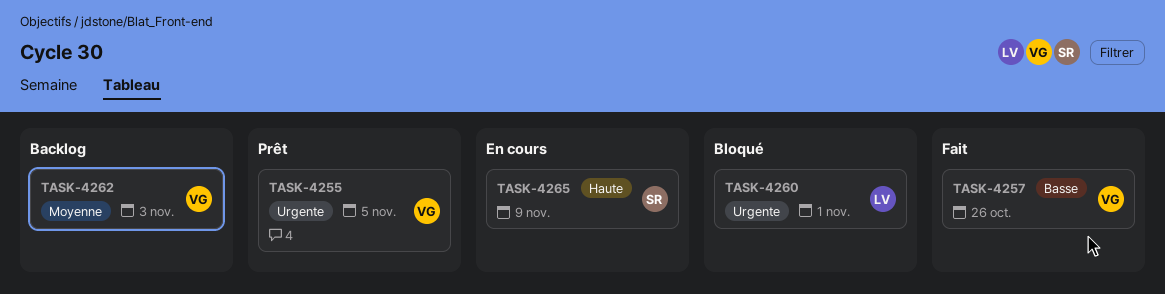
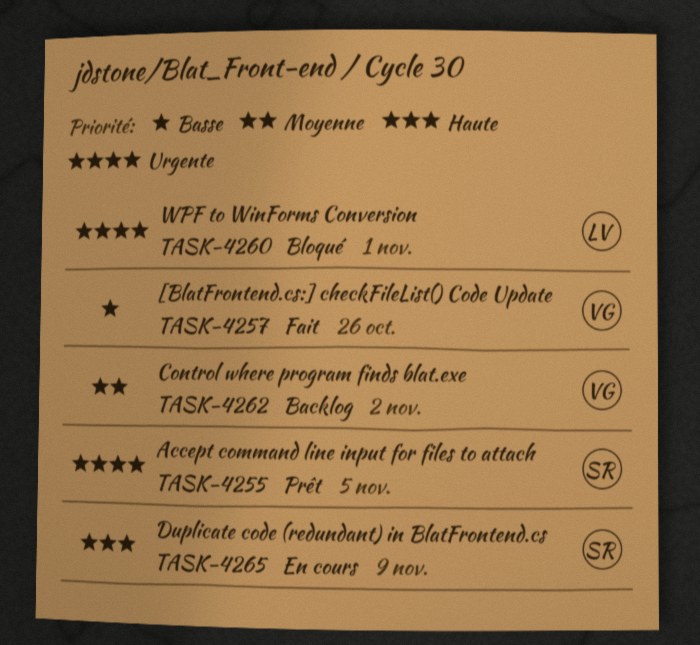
TASK-4255, owner: VG -> SR
TASK-4262, due: Nov 3 -> Nov 2

